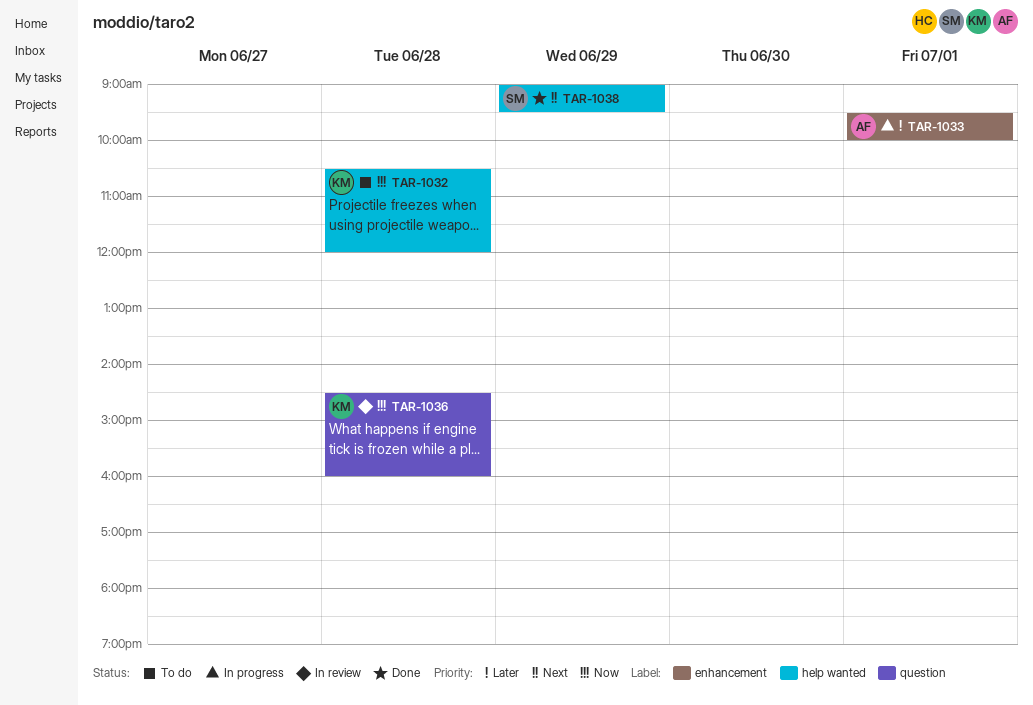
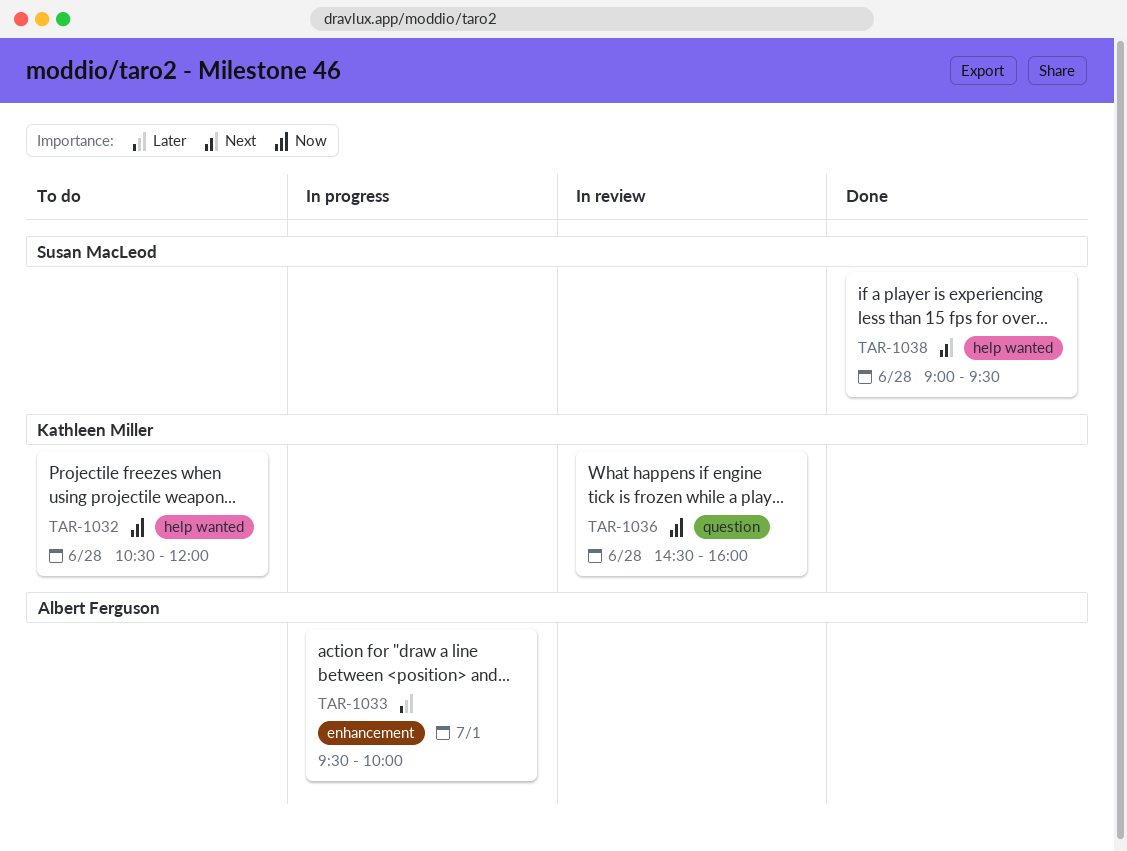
TAR-1038, day: Jun 29 -> Jun 28

